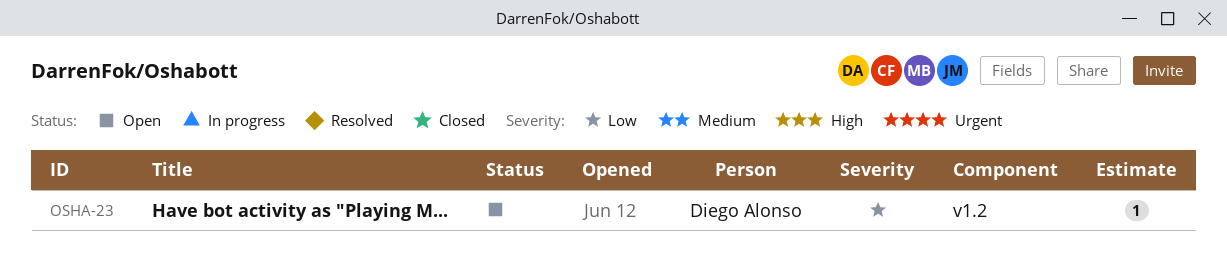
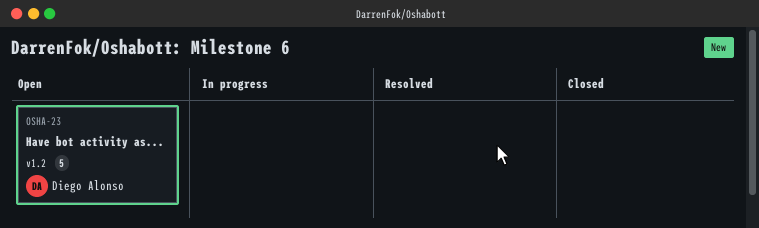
OSHA-23, estimate: 1 -> 5

